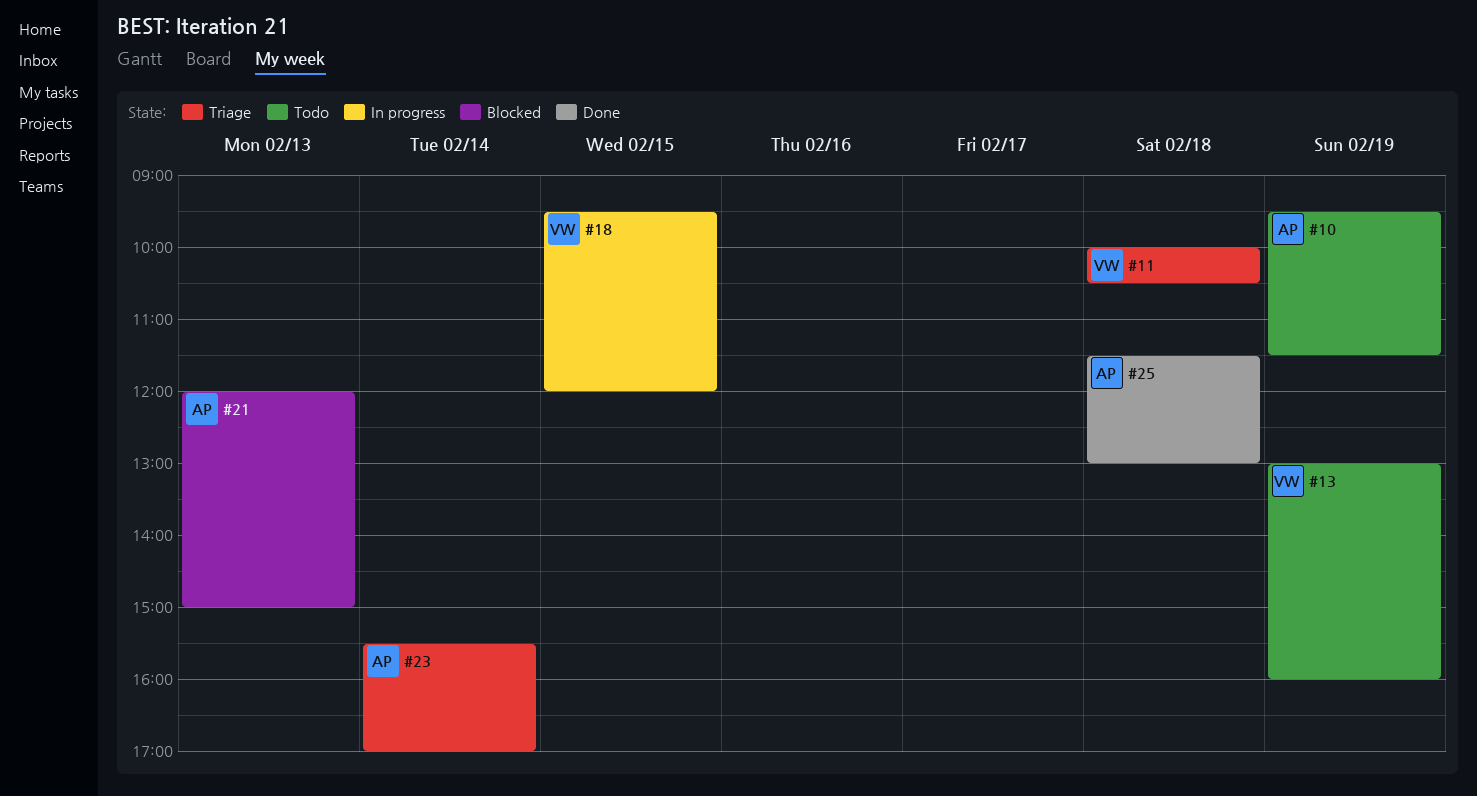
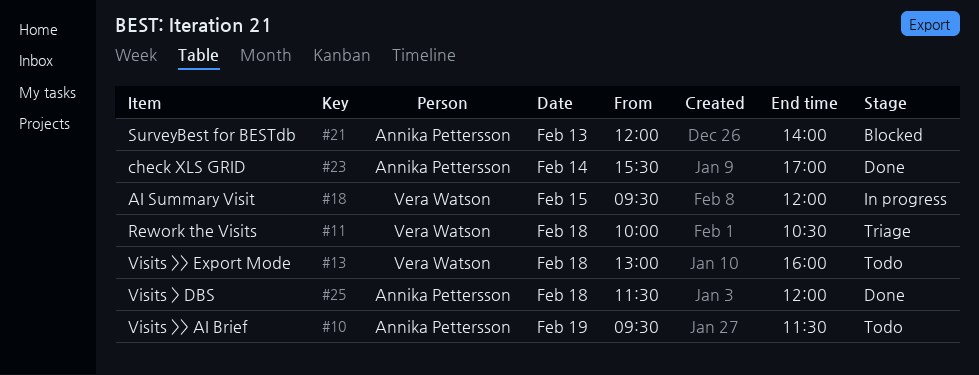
#13, day: Feb 19 -> Feb 18
#21, ends: 15:00 -> 14:00
#23, status: Triage -> Done
#25, ends: 13:00 -> 12:00

